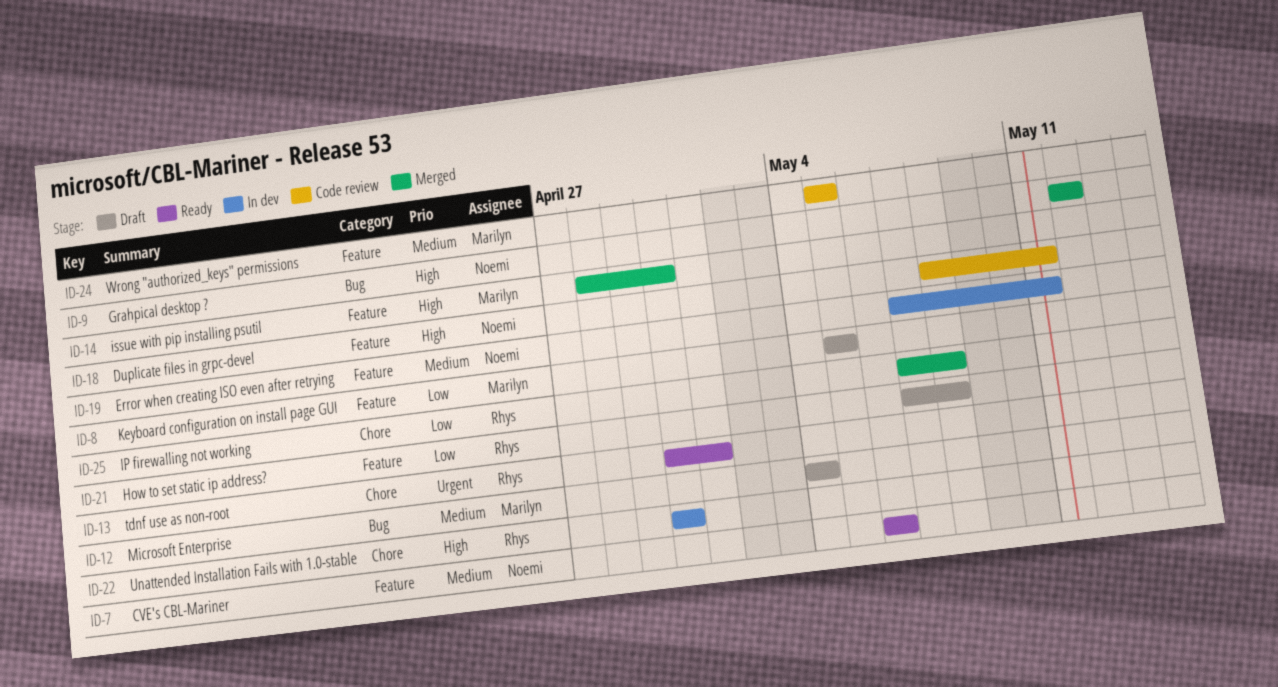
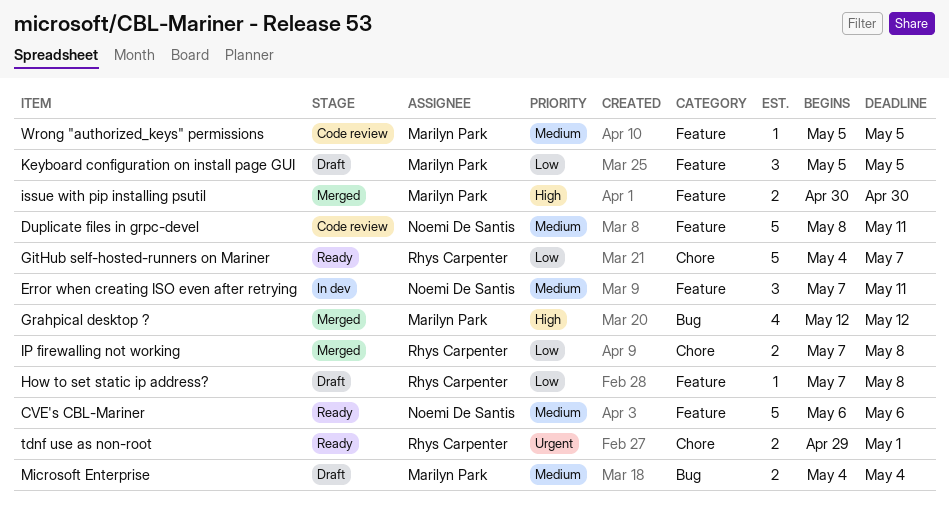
Duplicate files in grpc-devel, priority: High -> Medium
GitHub self-hosted-runners on Mariner: none -> present
Grahpical desktop ?, owner: Noemi De Santis -> Marilyn Park
issue with pip installing psutil, start: Apr 28 -> Apr 30
tdnf use as non-root, start: Apr 30 -> Apr 29
Unattended Installation Fails with 1.0-stable: present -> none

